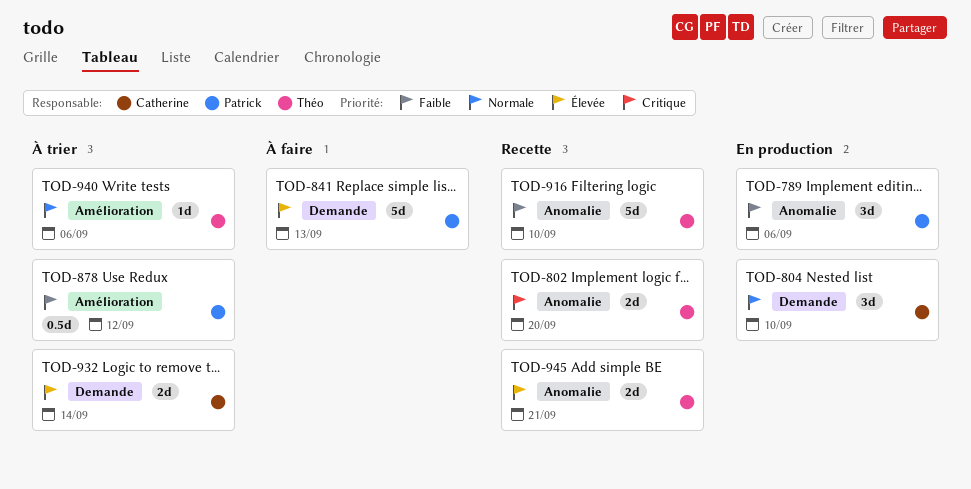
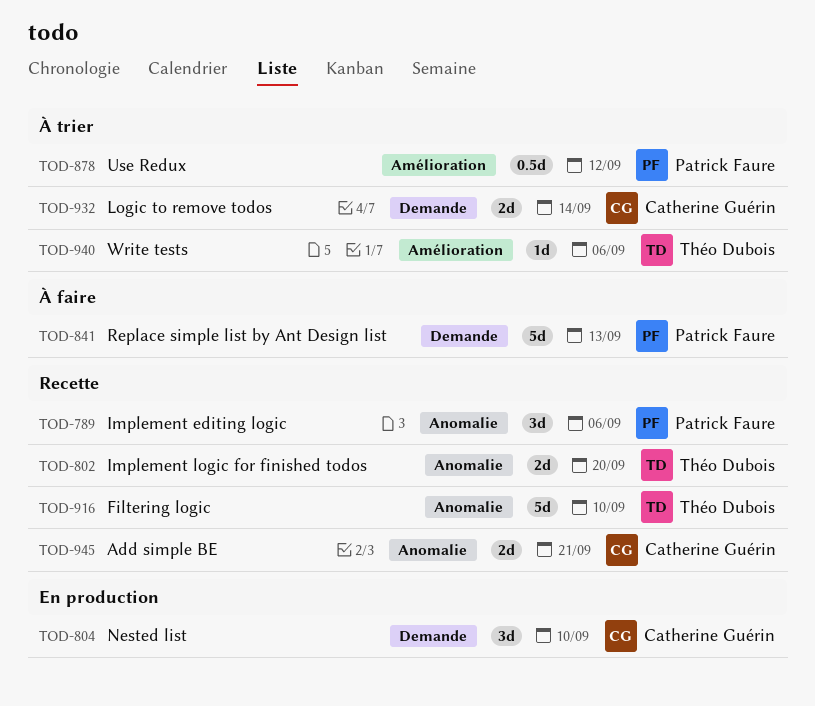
TOD-789, status: En production -> Recette
TOD-945, owner: Théo Dubois -> Catherine Guérin

